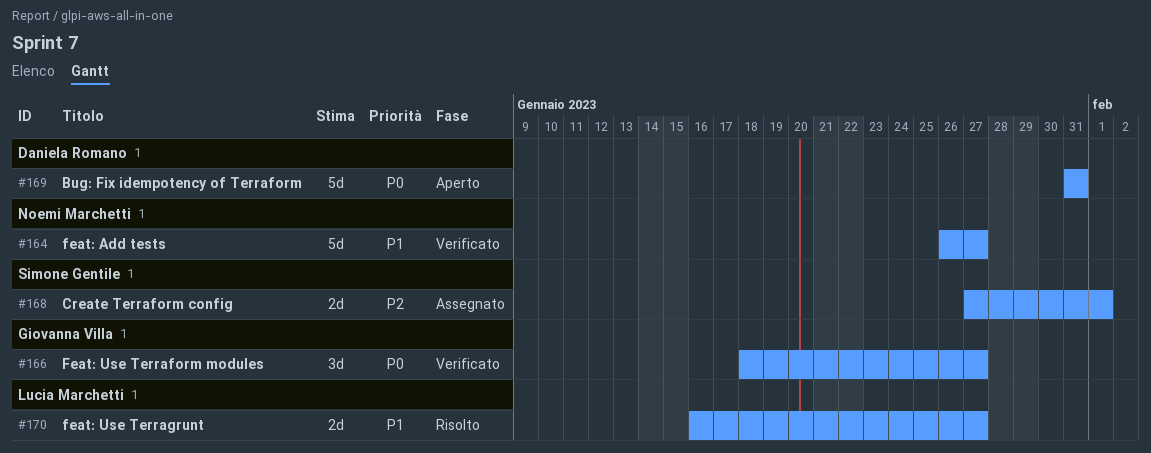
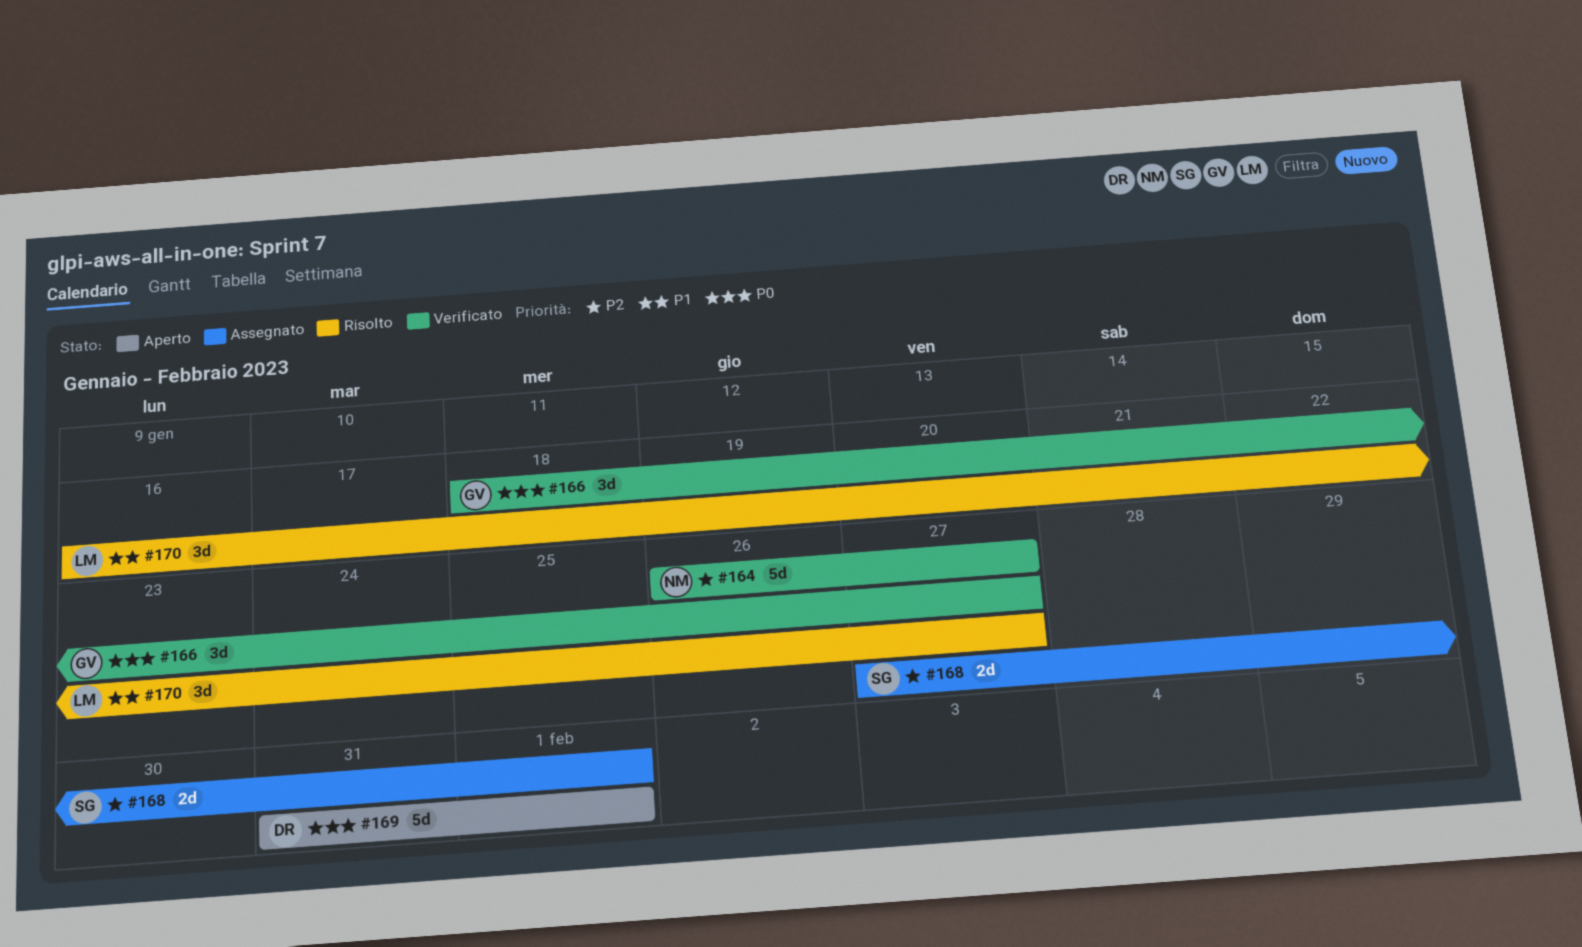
#164, priority: P1 -> P2
#169, due: Jan 31 -> Feb 1
#170, estimate: 2d -> 3d

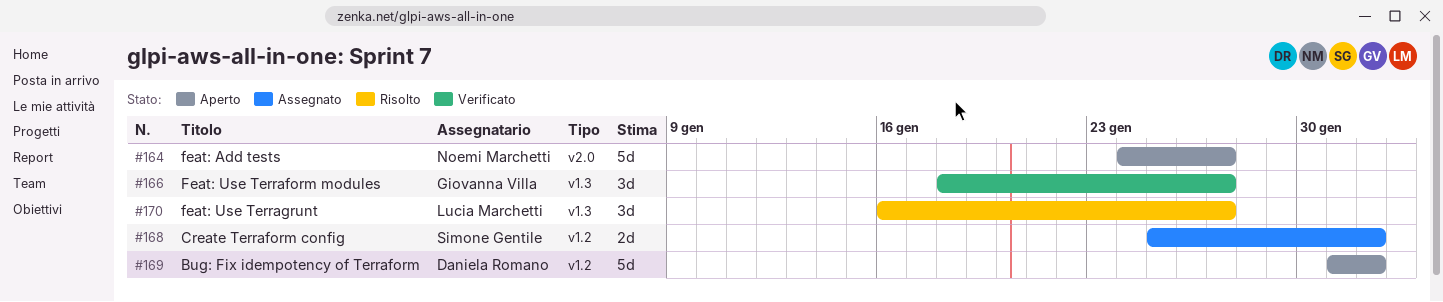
#164, status: Verificato -> Aperto
#164, start: Jan 26 -> Jan 24
#168, start: Jan 27 -> Jan 25

